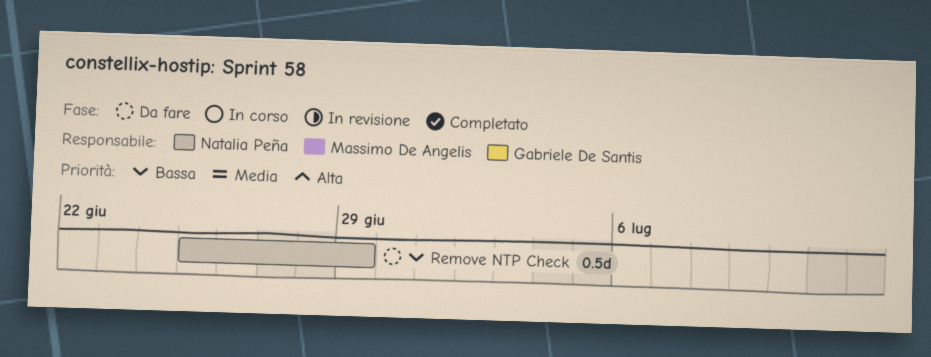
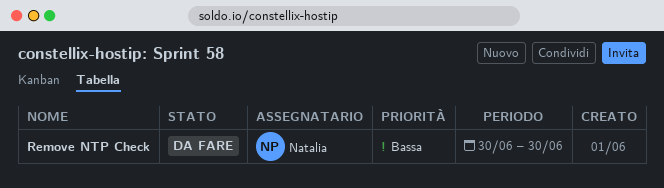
Remove NTP Check, start: Jun 25 -> Jun 30
Remove NTP Check, due: Jun 29 -> Jun 30

